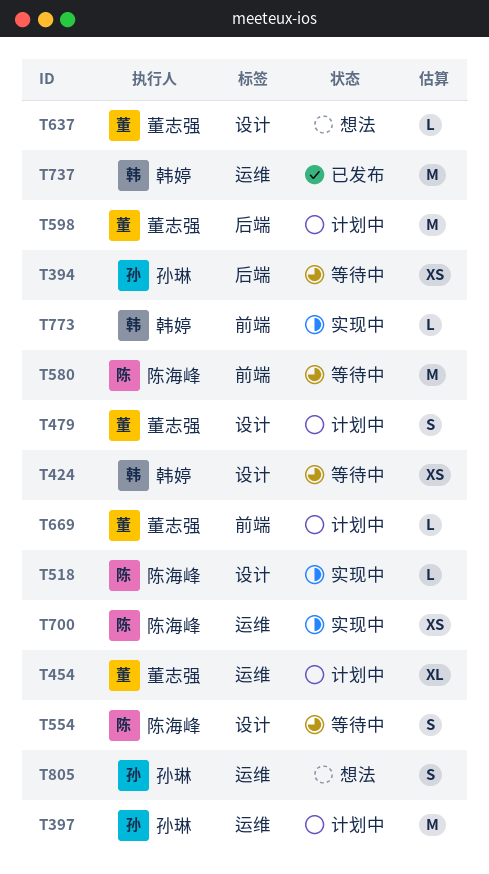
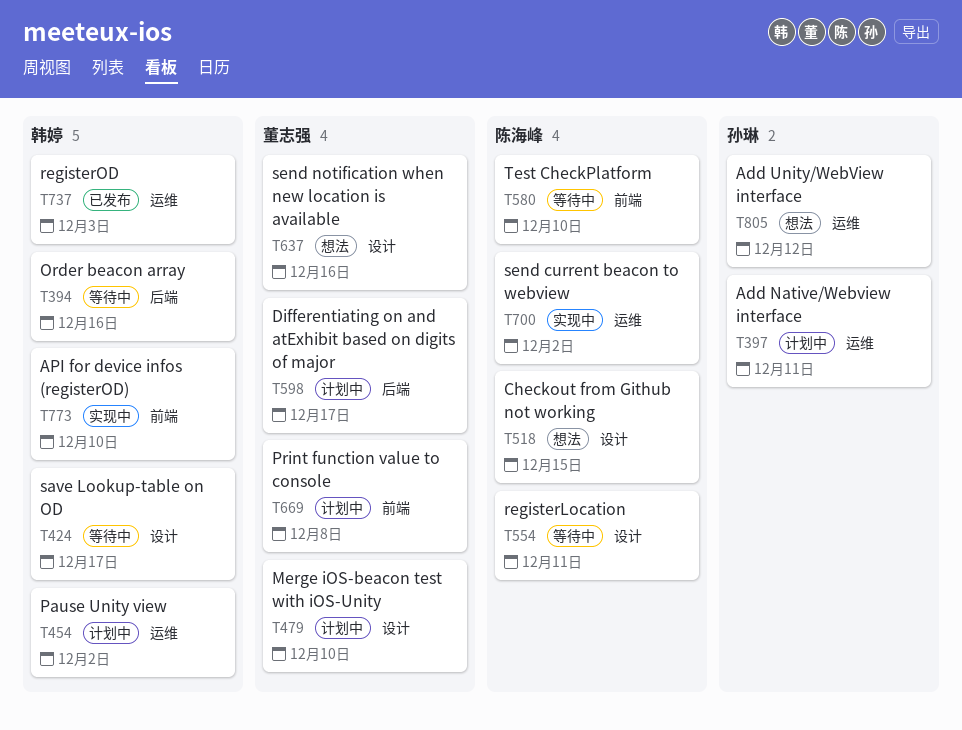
T394, owner: 孙琳 -> 韩婷
T454, owner: 董志强 -> 韩婷
T518, status: 实现中 -> 想法

